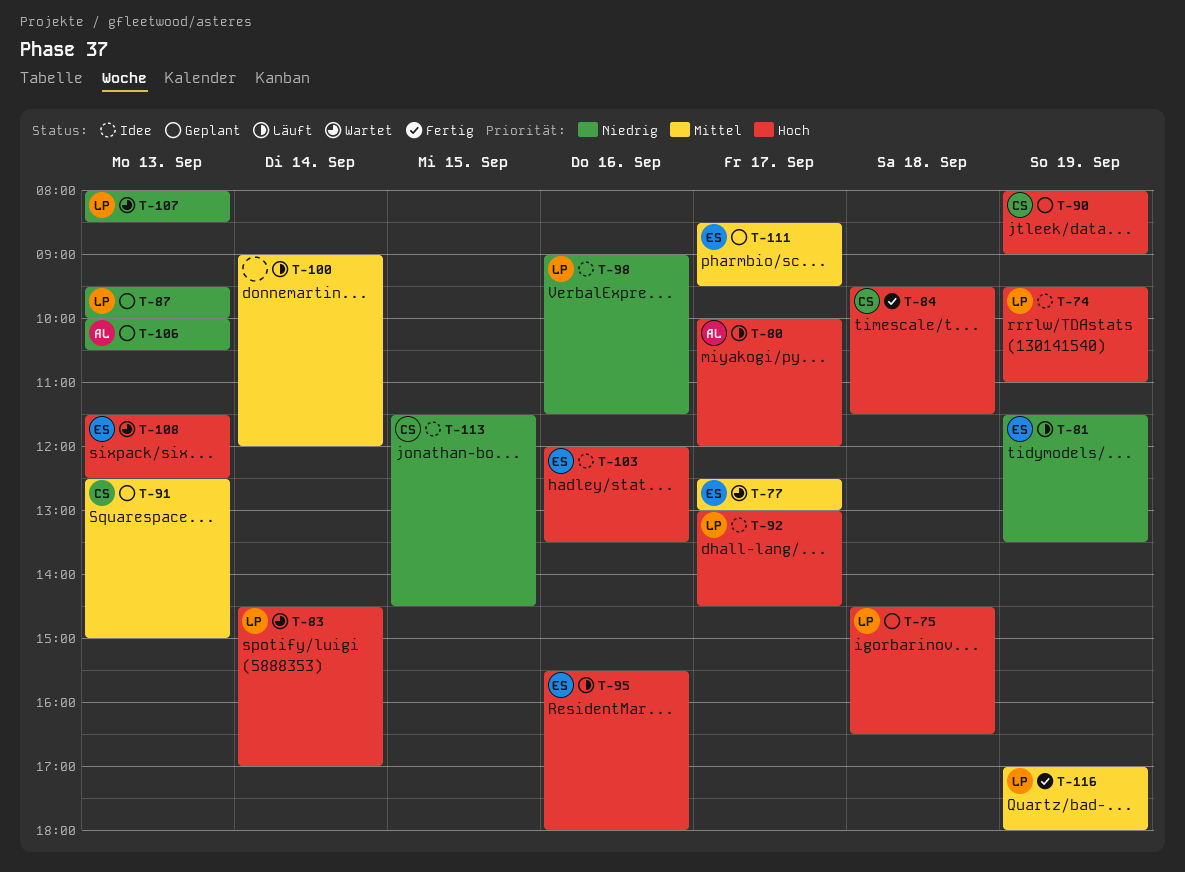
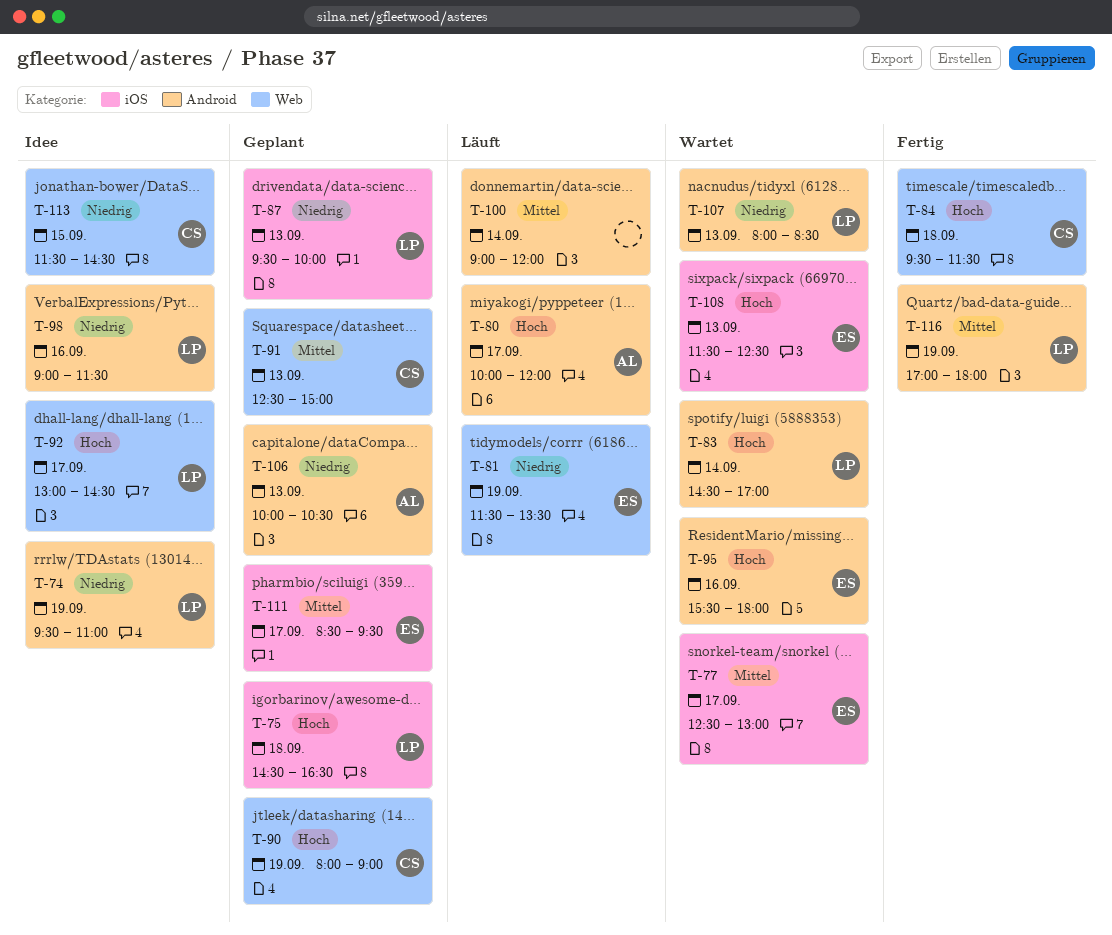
T-74, priority: Hoch -> Niedrig
T-95, status: Läuft -> Wartet
T-103: present -> none

